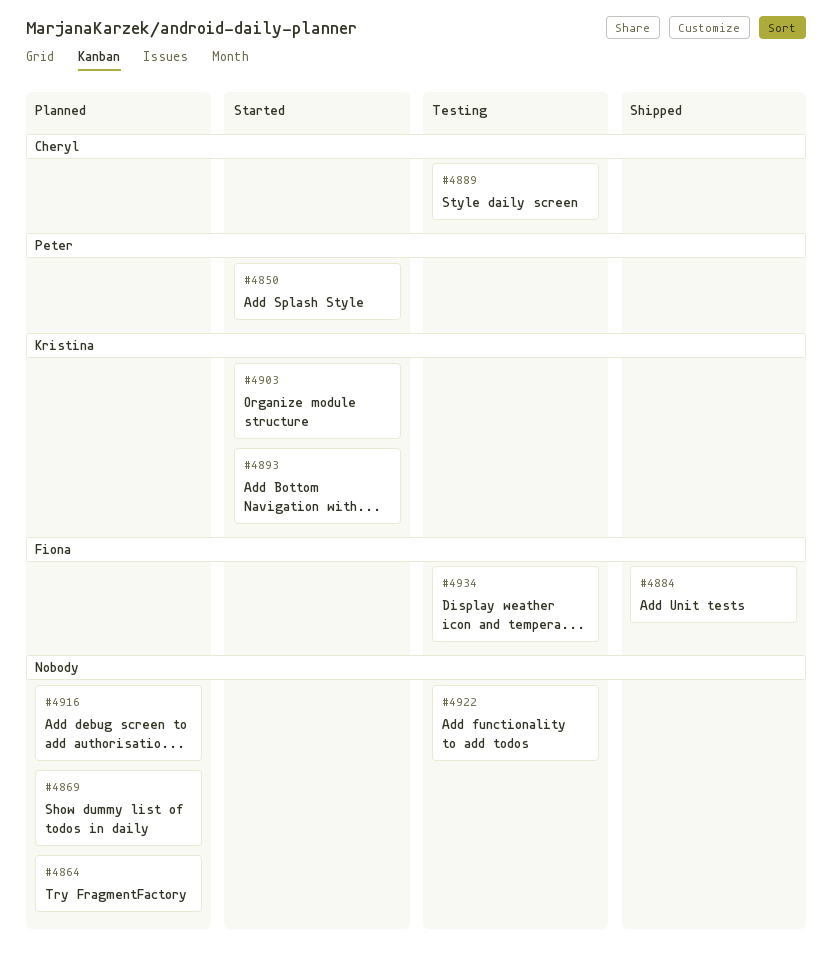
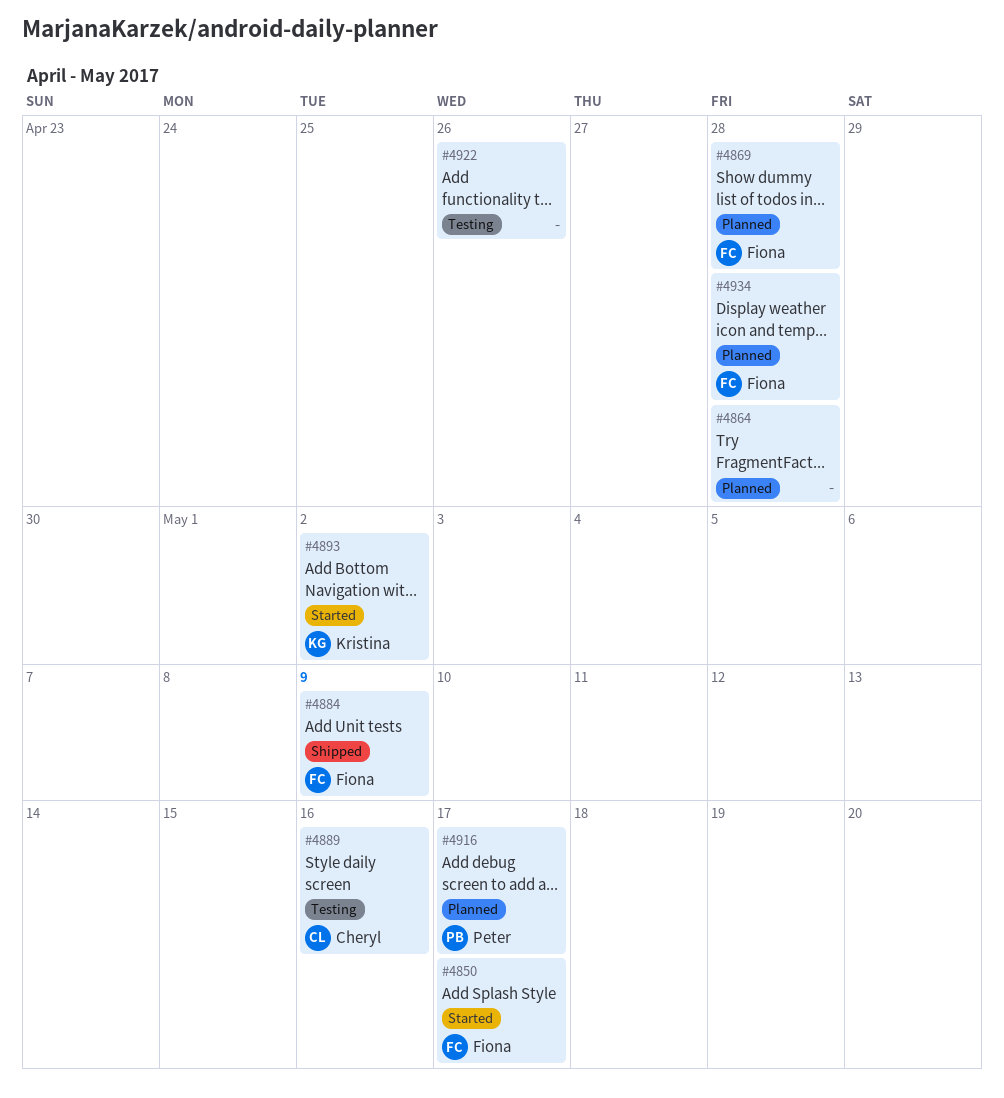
#4850, owner: Peter -> Fiona
#4869, owner: none -> Fiona
#4903: present -> none
#4916, owner: none -> Peter
#4934, status: Testing -> Planned

